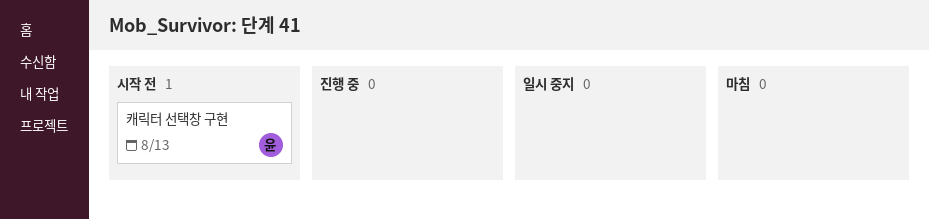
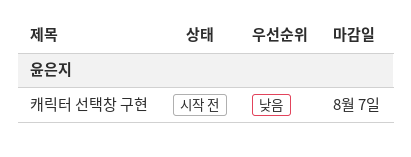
캐릭터 선택창 구현, due: Aug 13 -> Aug 7

